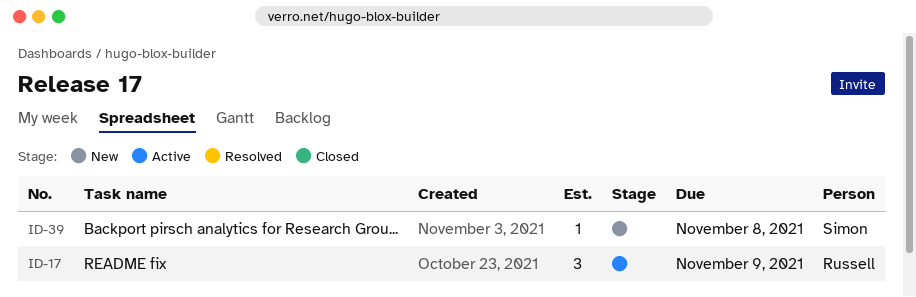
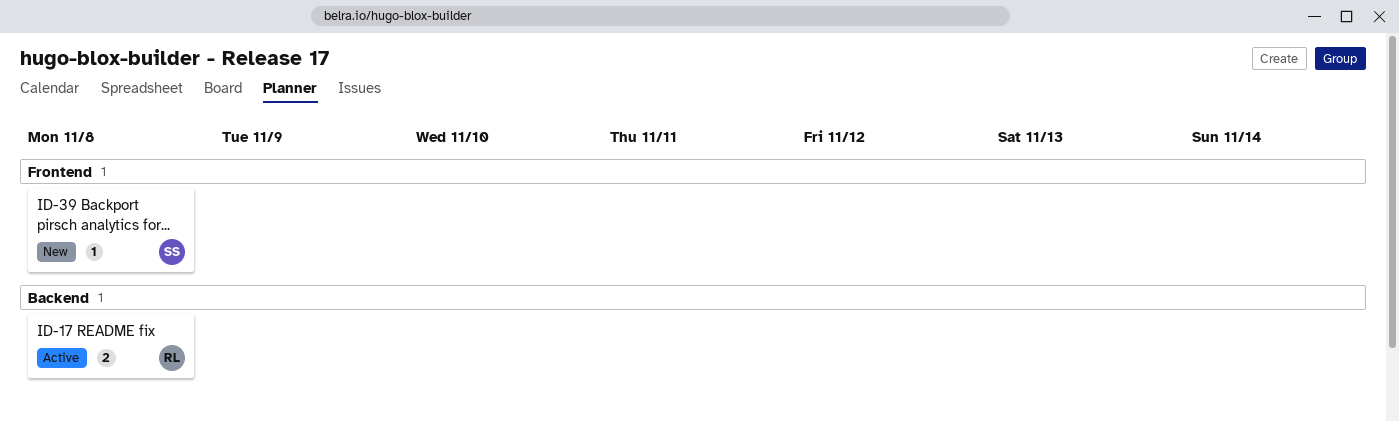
ID-17, estimate: 3 -> 2
ID-17, due: Nov 9 -> Nov 8

